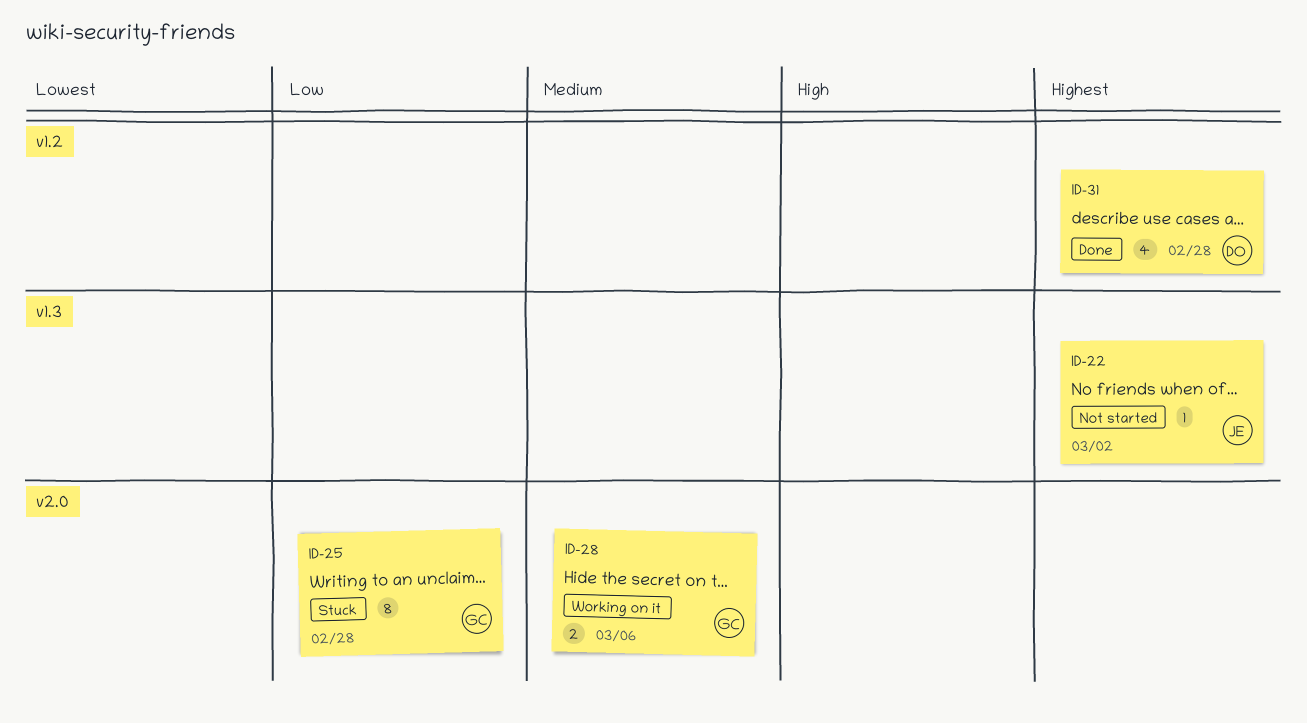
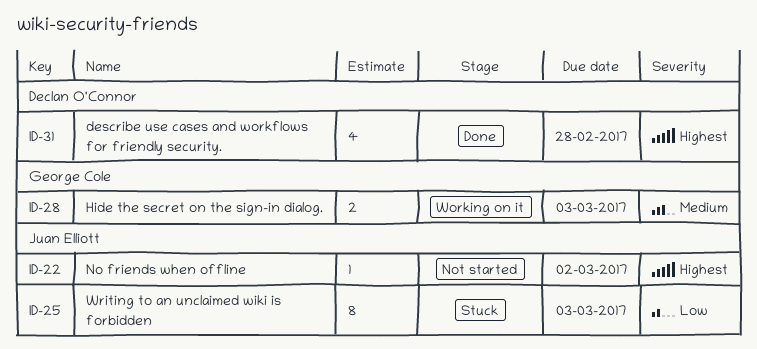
ID-25, owner: George Cole -> Juan Elliott
ID-25, due: Feb 28 -> Mar 3
ID-28, due: Mar 6 -> Mar 3

